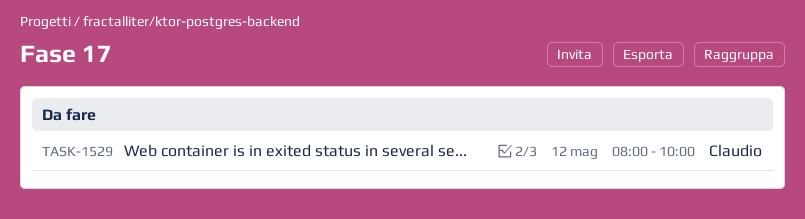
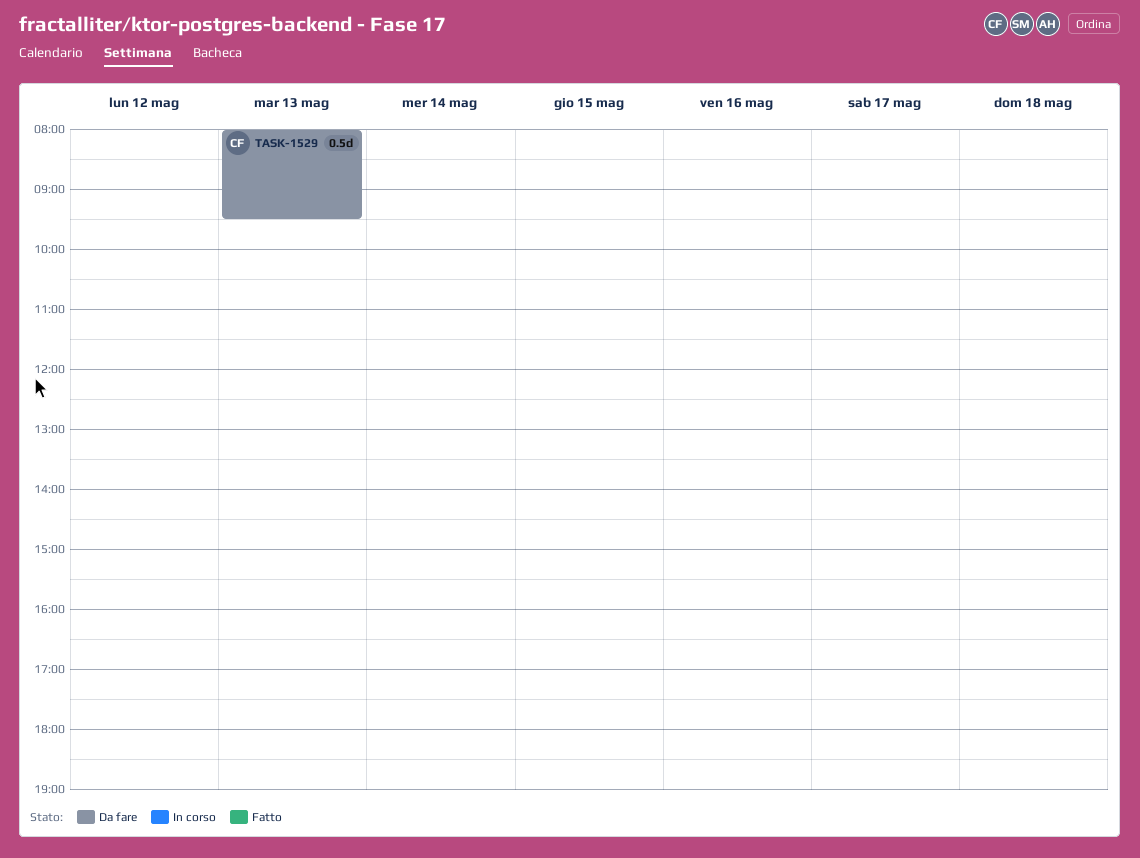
TASK-1529, day: May 12 -> May 13
TASK-1529, ends: 10:00 -> 09:30

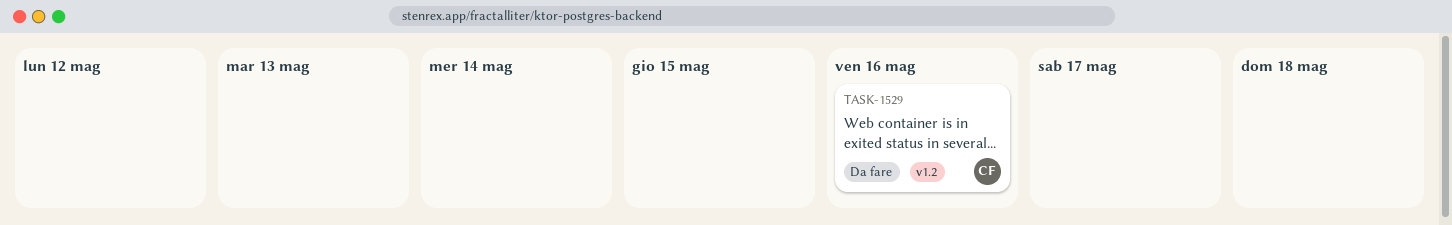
TASK-1529, day: May 13 -> May 16

